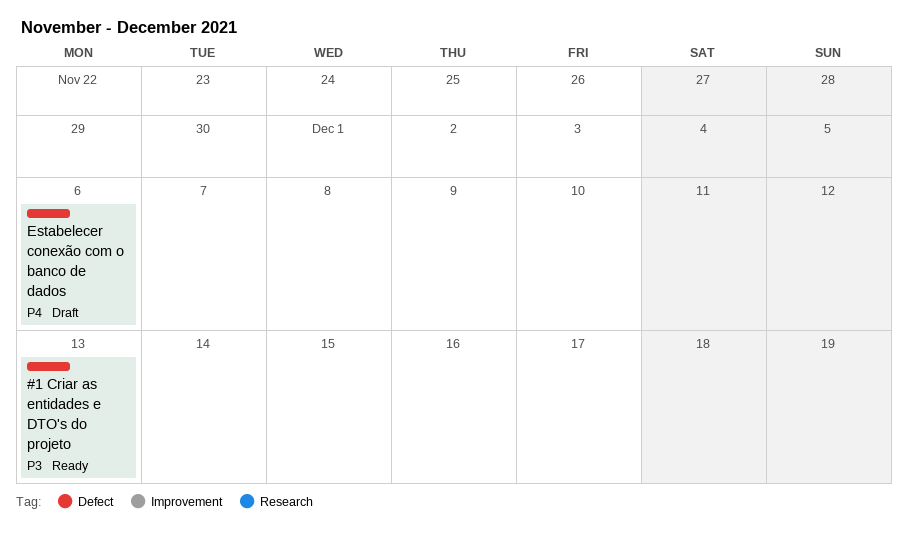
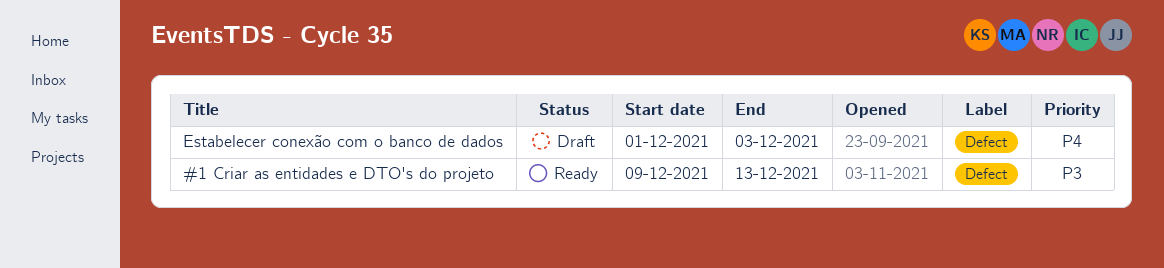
Estabelecer conexão com o banco de dados, due: Dec 6 -> Dec 3

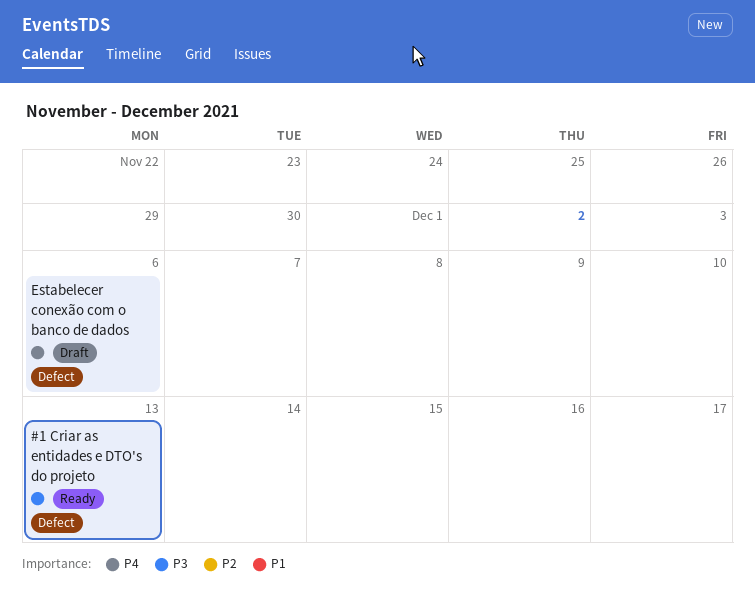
Estabelecer conexão com o banco de dados, due: Dec 3 -> Dec 6

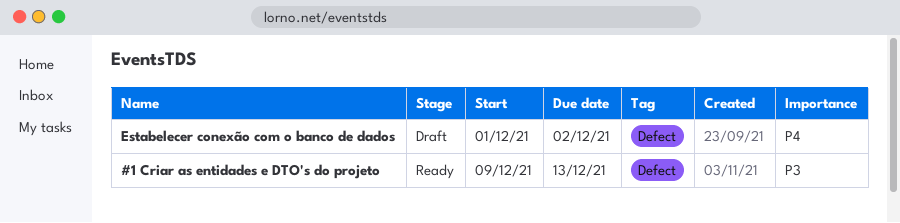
Estabelecer conexão com o banco de dados, due: Dec 6 -> Dec 2

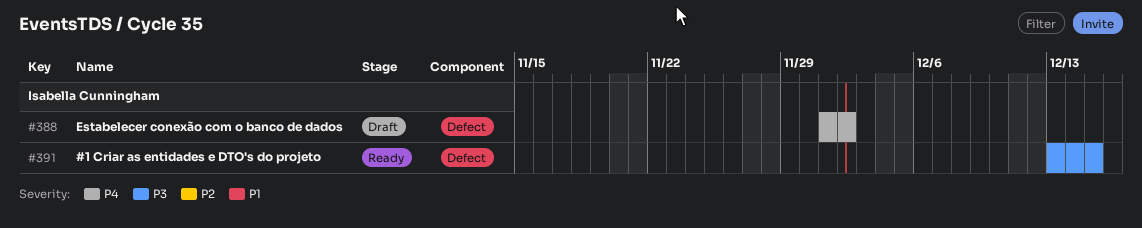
#1 Criar as entidades e DTO's do projeto, start: Dec 9 -> Dec 13
#1 Criar as entidades e DTO's do projeto, due: Dec 13 -> Dec 15

